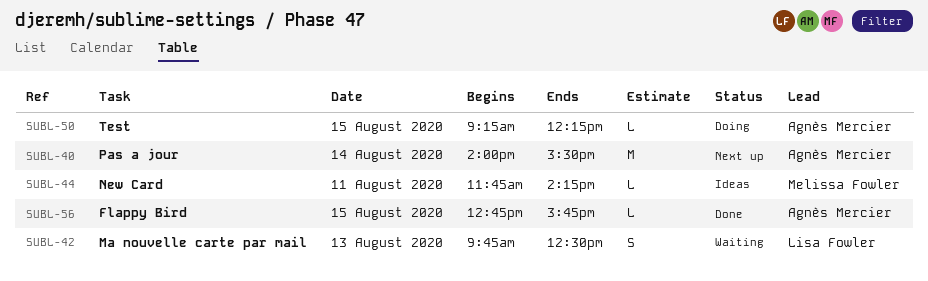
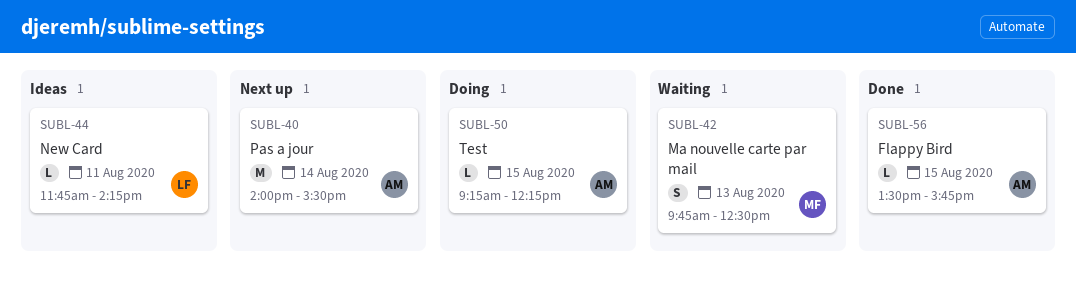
SUBL-42, owner: Lisa Fowler -> Melissa Fowler
SUBL-44, owner: Melissa Fowler -> Lisa Fowler
SUBL-56, begins: 12:45 -> 13:30

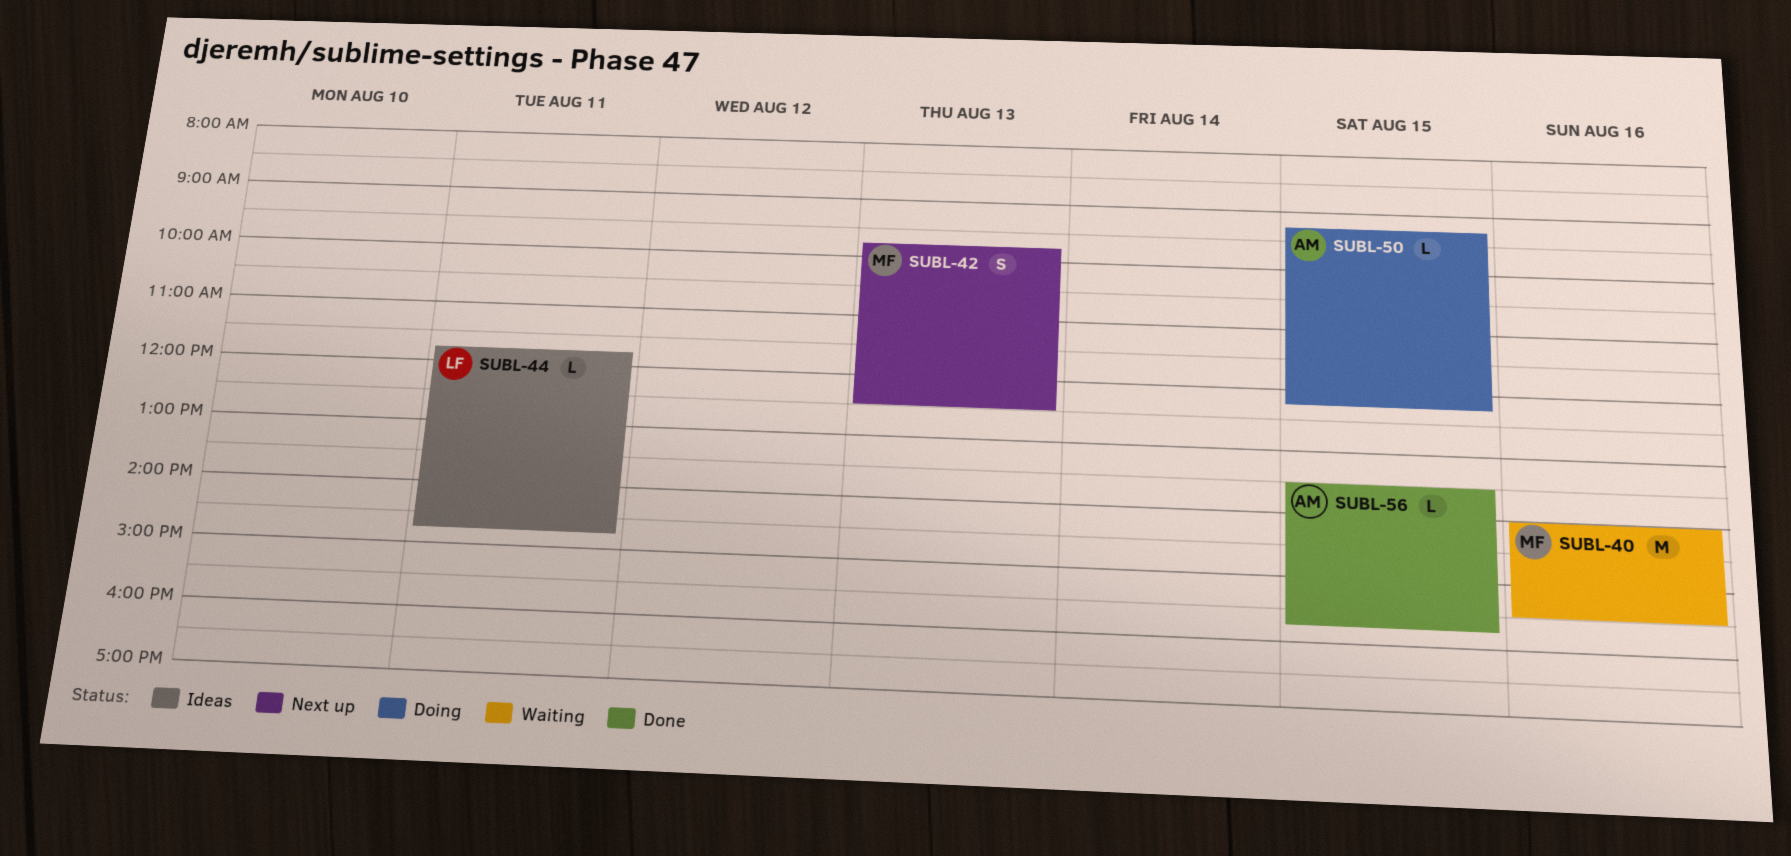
SUBL-40, status: Next up -> Waiting
SUBL-40, owner: AM -> MF
SUBL-40, day: Aug 14 -> Aug 16
SUBL-42, status: Waiting -> Next up
SUBL-44, ends: 14:15 -> 14:45

